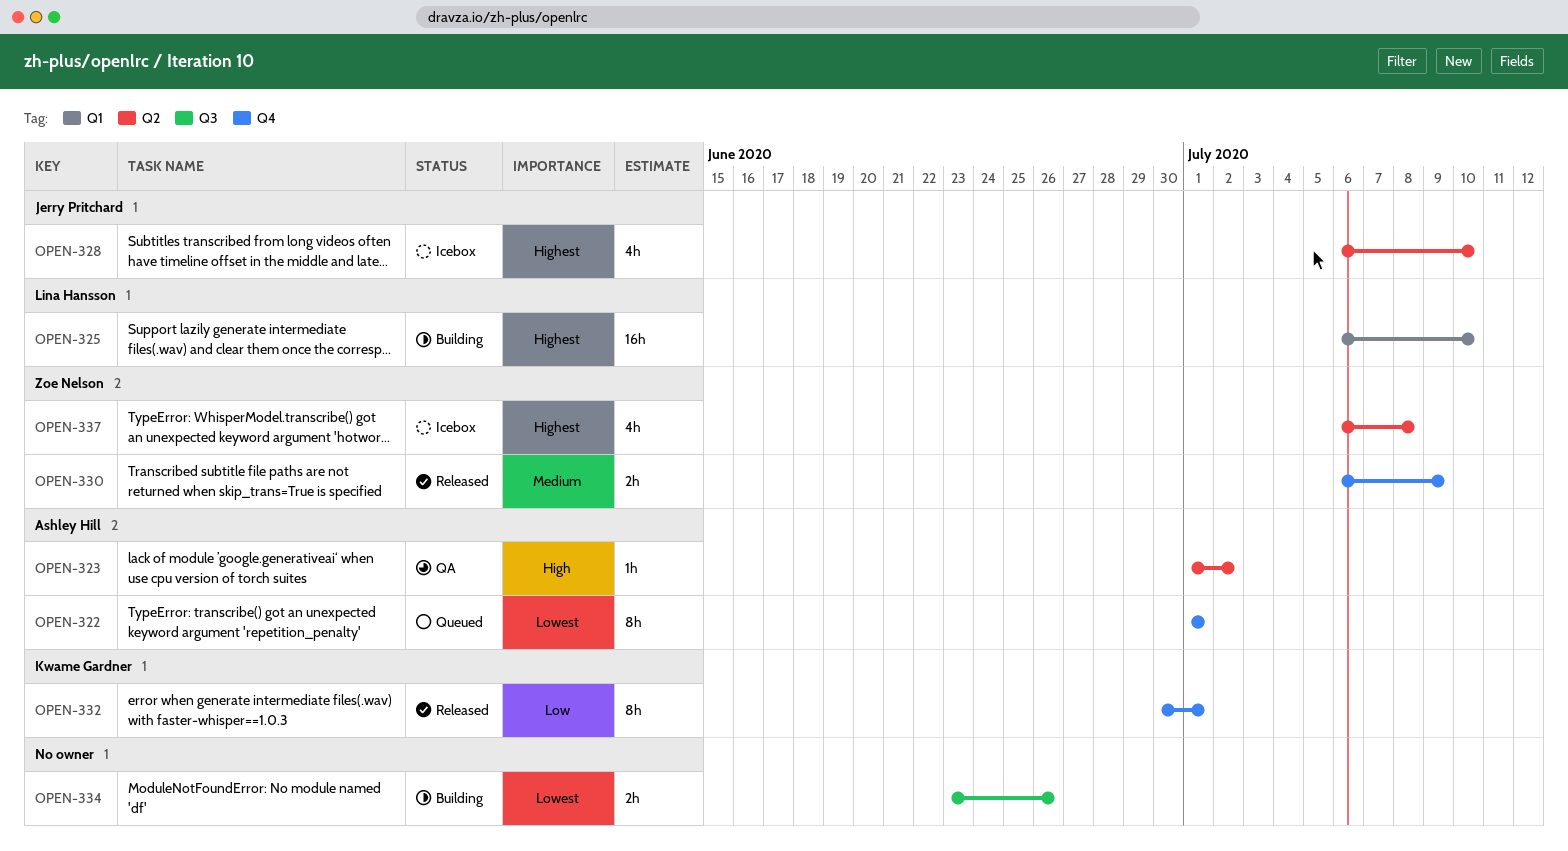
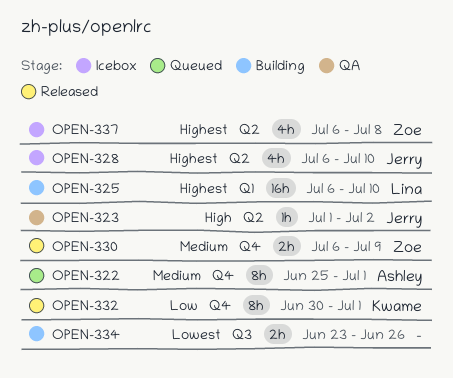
OPEN-322, priority: Lowest -> Medium
OPEN-322, start: Jul 1 -> Jun 25
OPEN-323, owner: Ashley Hill -> Jerry Pritchard

